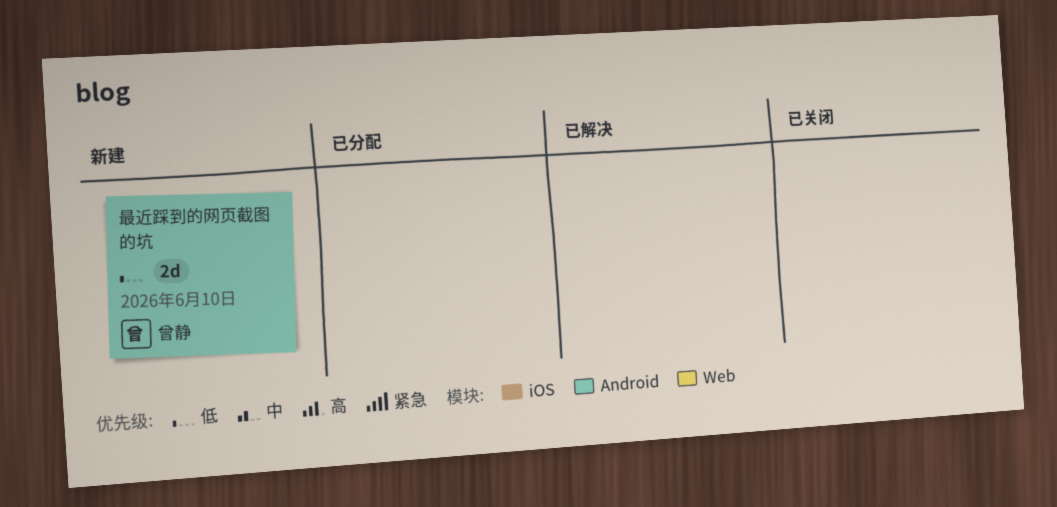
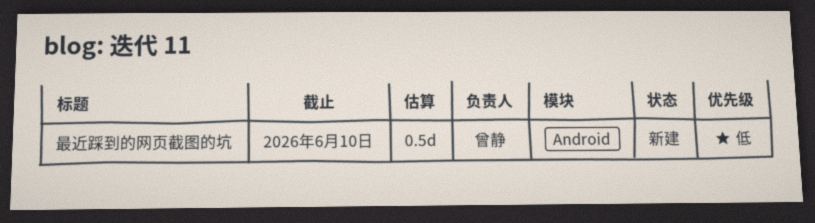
最近踩到的网页截图的坑, estimate: 2d -> 0.5d

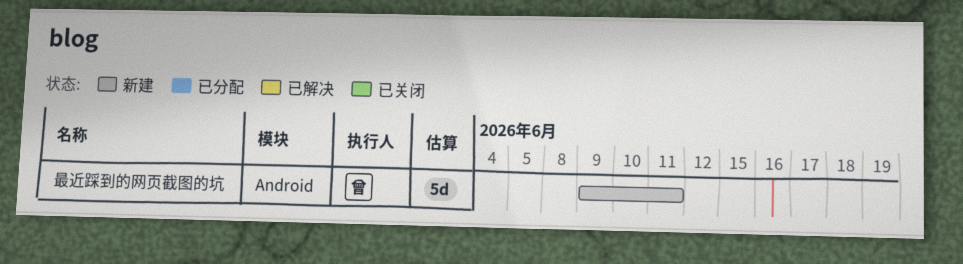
最近踩到的网页截图的坑, estimate: 0.5d -> 5d
最近踩到的网页截图的坑, due: Jun 10 -> Jun 11

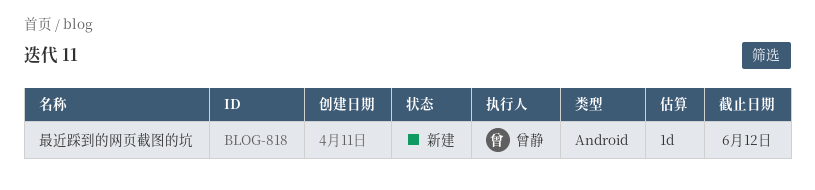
最近踩到的网页截图的坑, estimate: 5d -> 1d
最近踩到的网页截图的坑, due: Jun 11 -> Jun 12

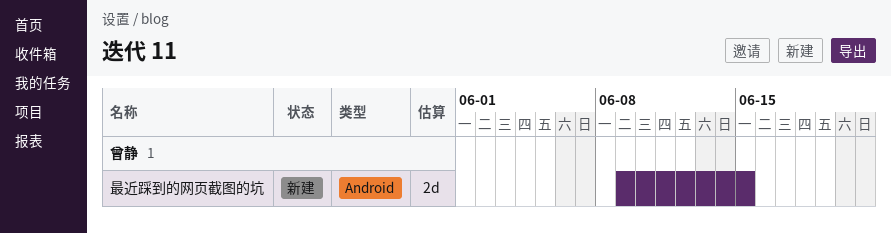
最近踩到的网页截图的坑, estimate: 1d -> 2d
最近踩到的网页截图的坑, due: Jun 12 -> Jun 15

